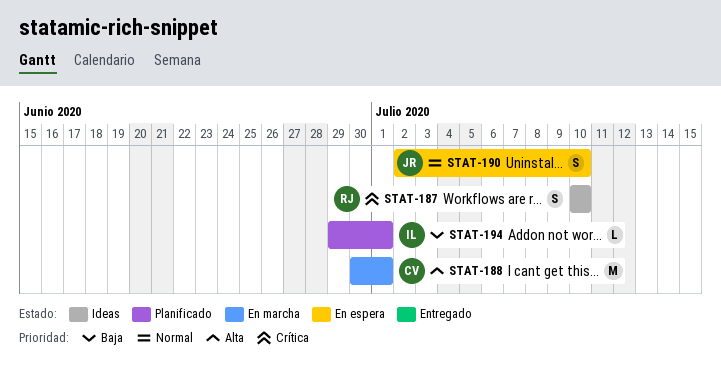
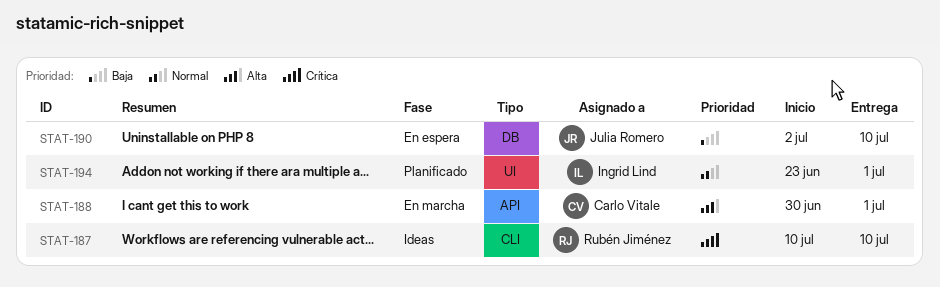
STAT-190, priority: Normal -> Baja
STAT-194, priority: Baja -> Normal
STAT-194, start: Jun 29 -> Jun 23

